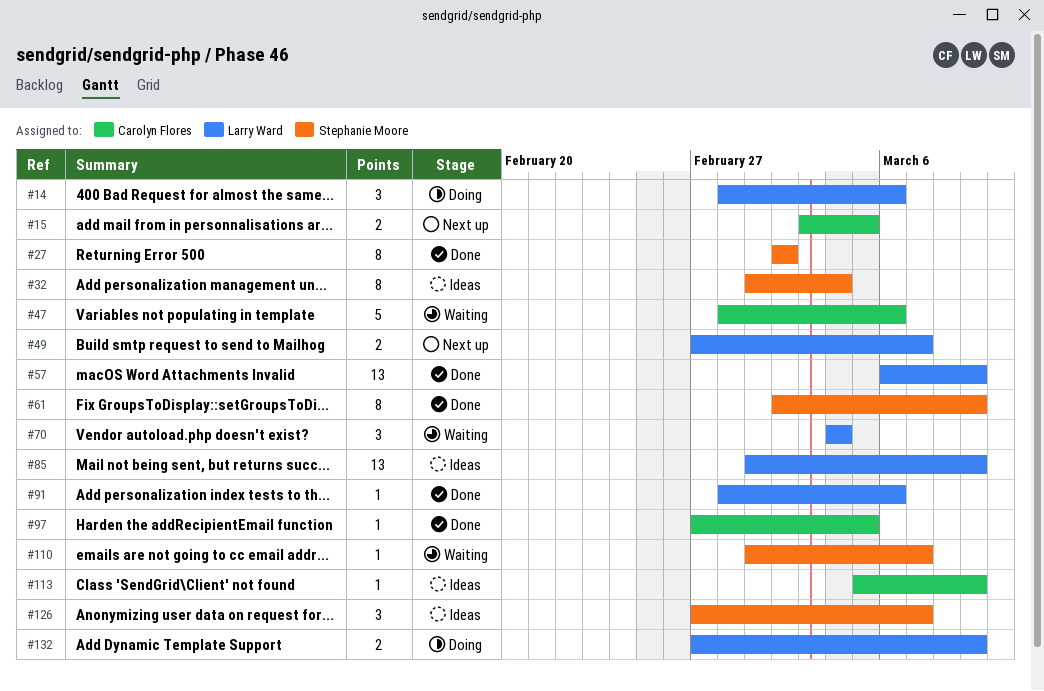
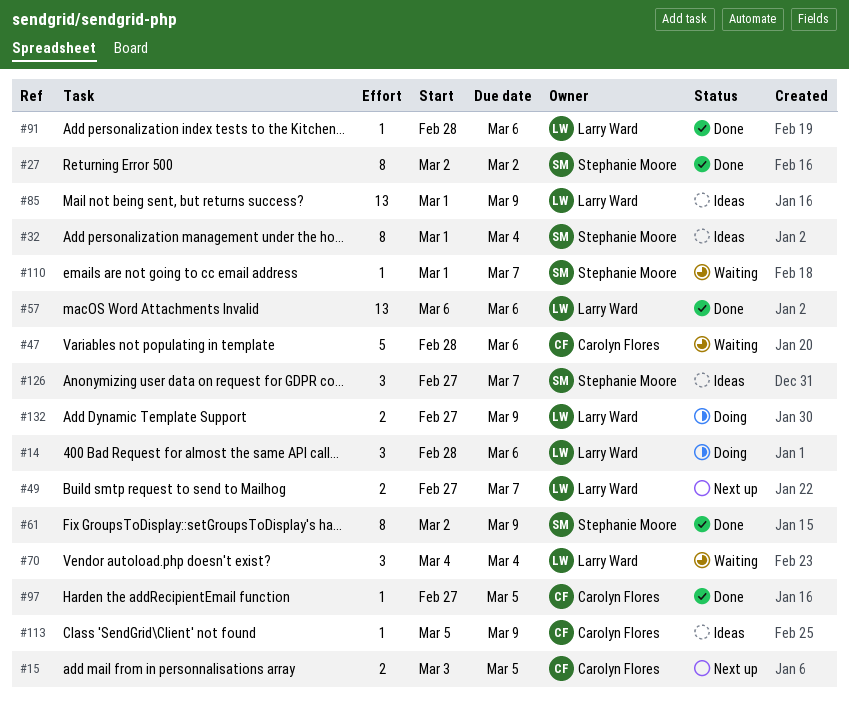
#57, due: Mar 9 -> Mar 6

